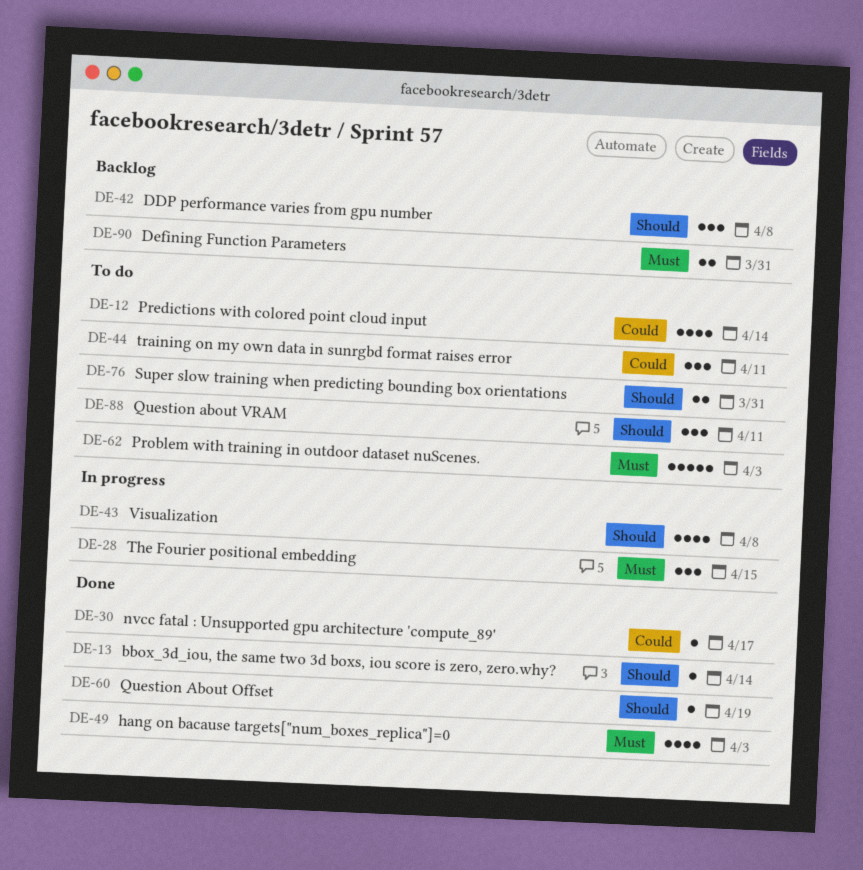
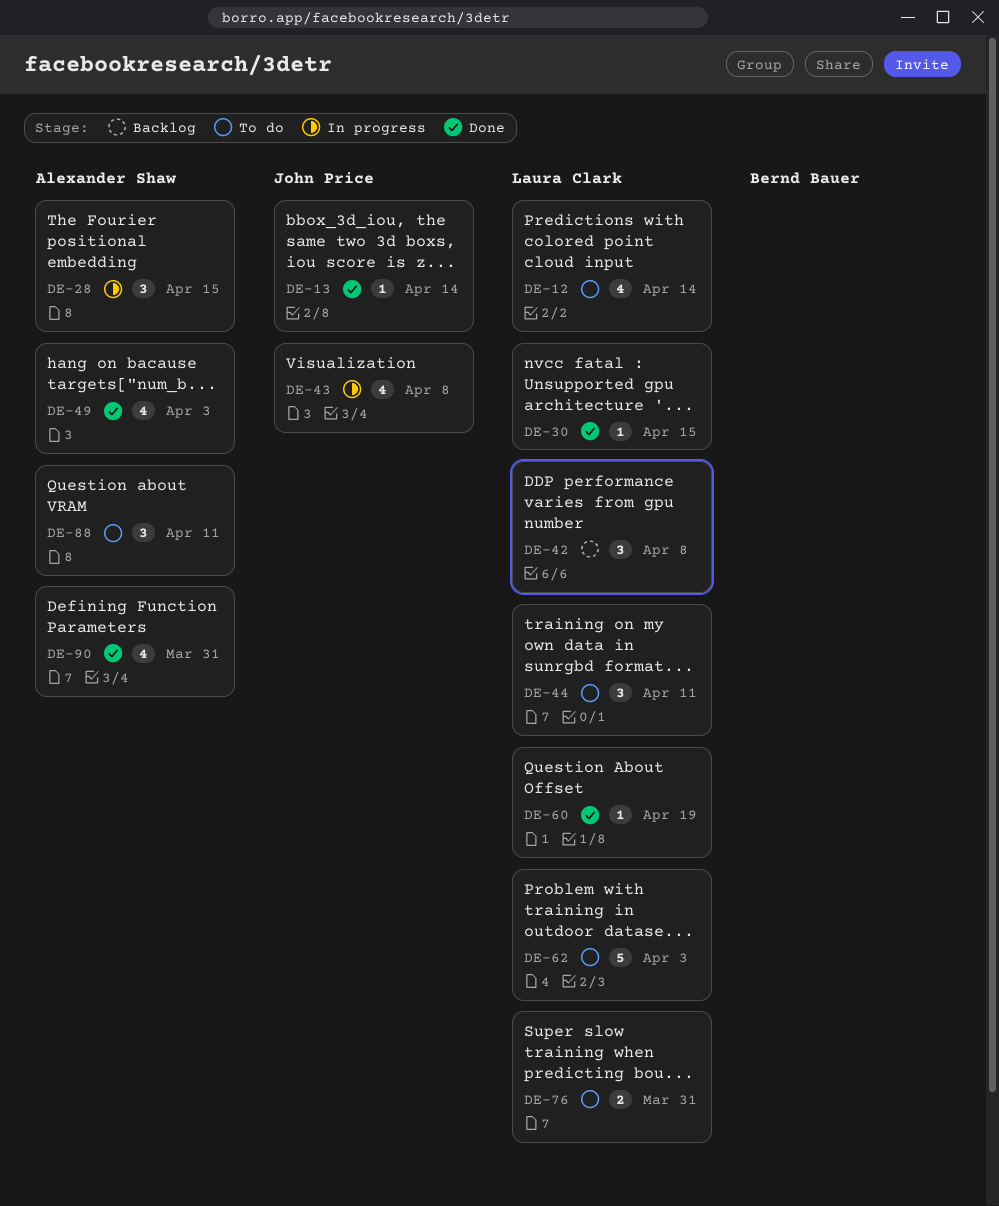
DE-30, due: Apr 17 -> Apr 15
DE-90, status: Backlog -> Done
DE-90, estimate: 2 -> 4

